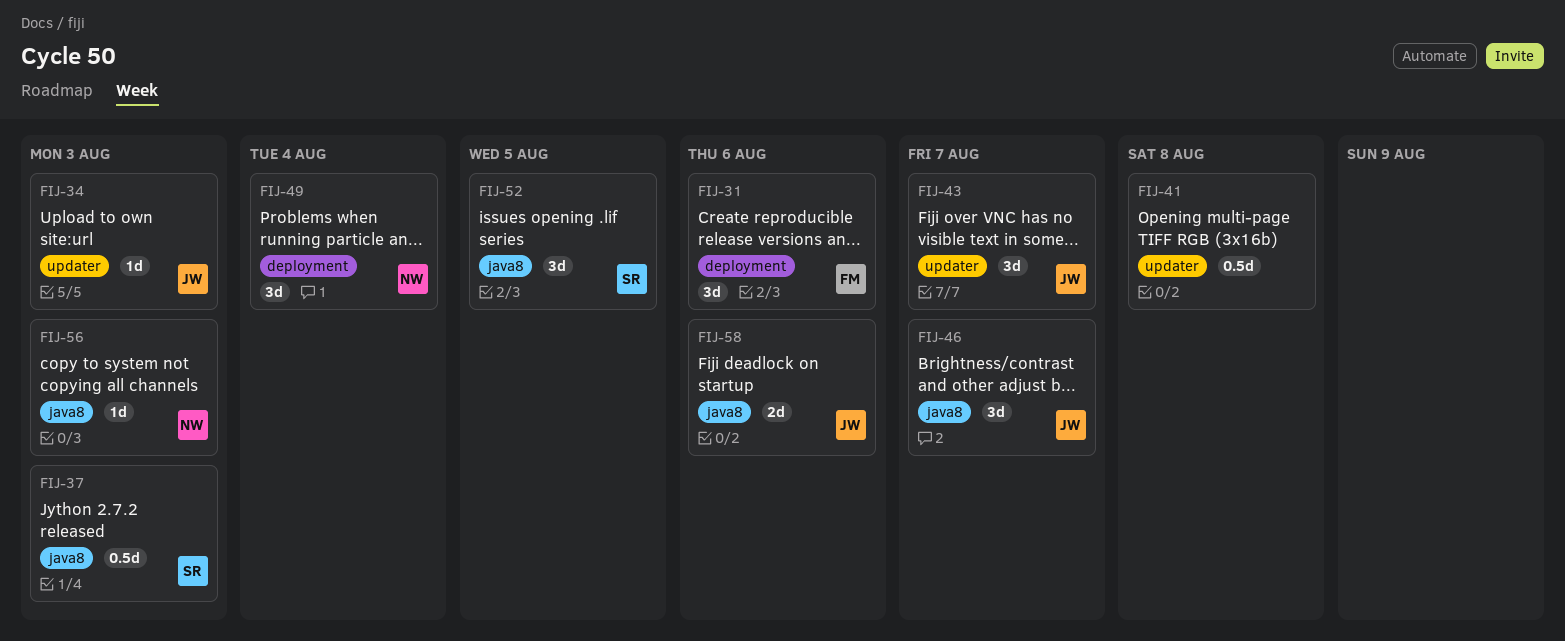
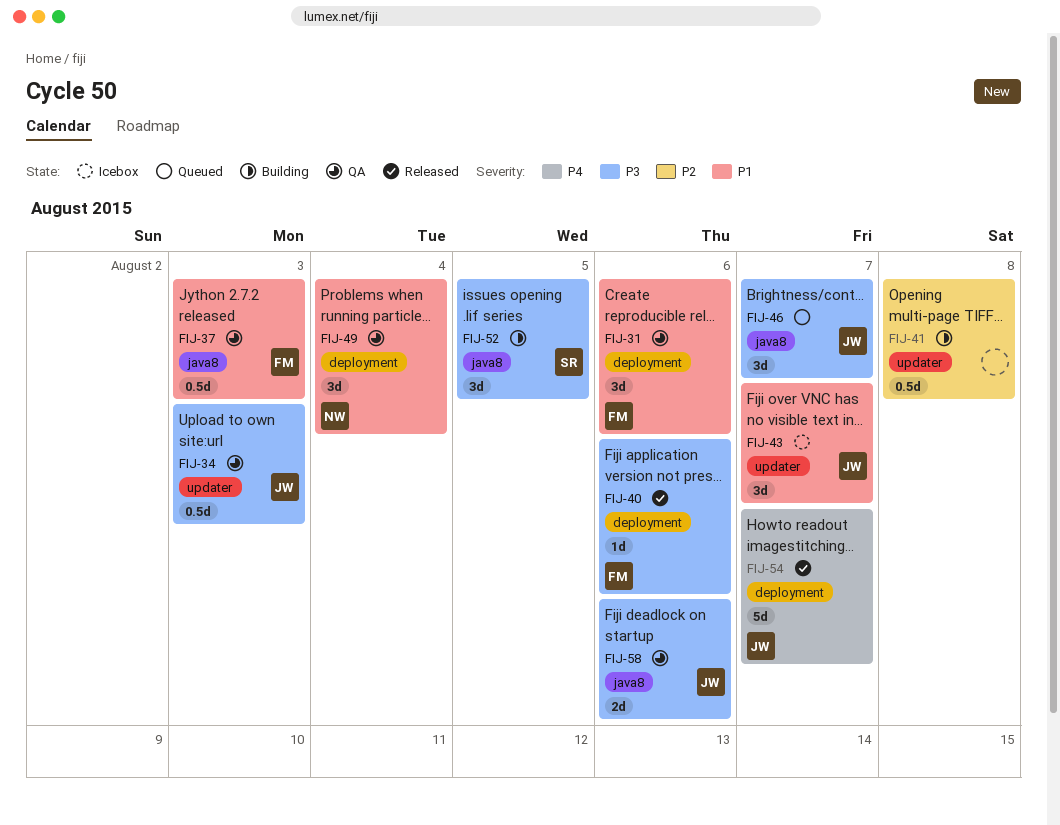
FIJ-34, estimate: 1d -> 0.5d
FIJ-37, owner: SR -> FM
FIJ-40: none -> present
FIJ-54: none -> present
FIJ-56: present -> none

